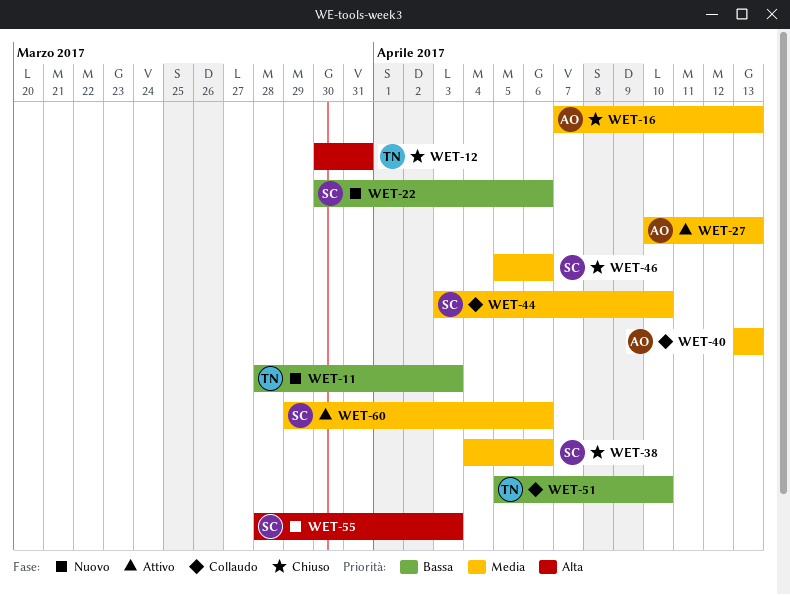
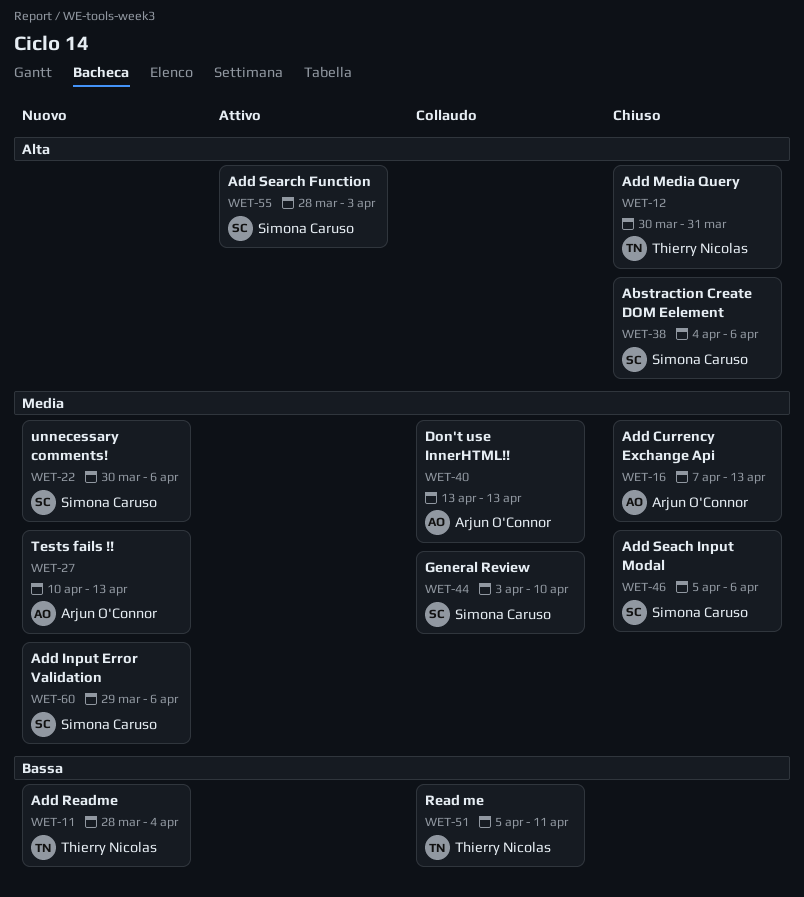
WET-11, due: Apr 3 -> Apr 4
WET-22, priority: Bassa -> Media
WET-27, status: Attivo -> Nuovo
WET-38, priority: Media -> Alta
WET-51, due: Apr 10 -> Apr 11
WET-55, status: Nuovo -> Attivo
WET-60, status: Attivo -> Nuovo

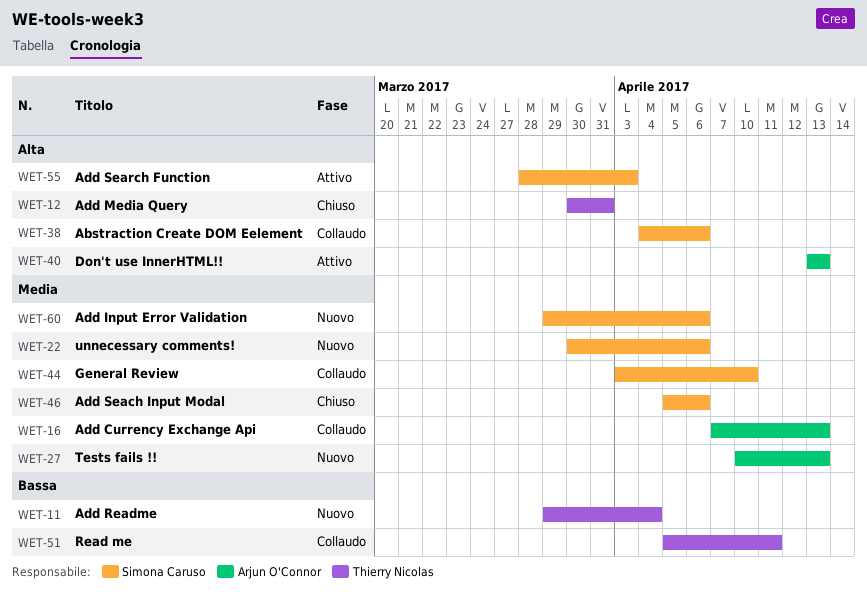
WET-11, start: Mar 28 -> Mar 29
WET-16, status: Chiuso -> Collaudo
WET-38, status: Chiuso -> Collaudo
WET-40, status: Collaudo -> Attivo
WET-40, priority: Media -> Alta

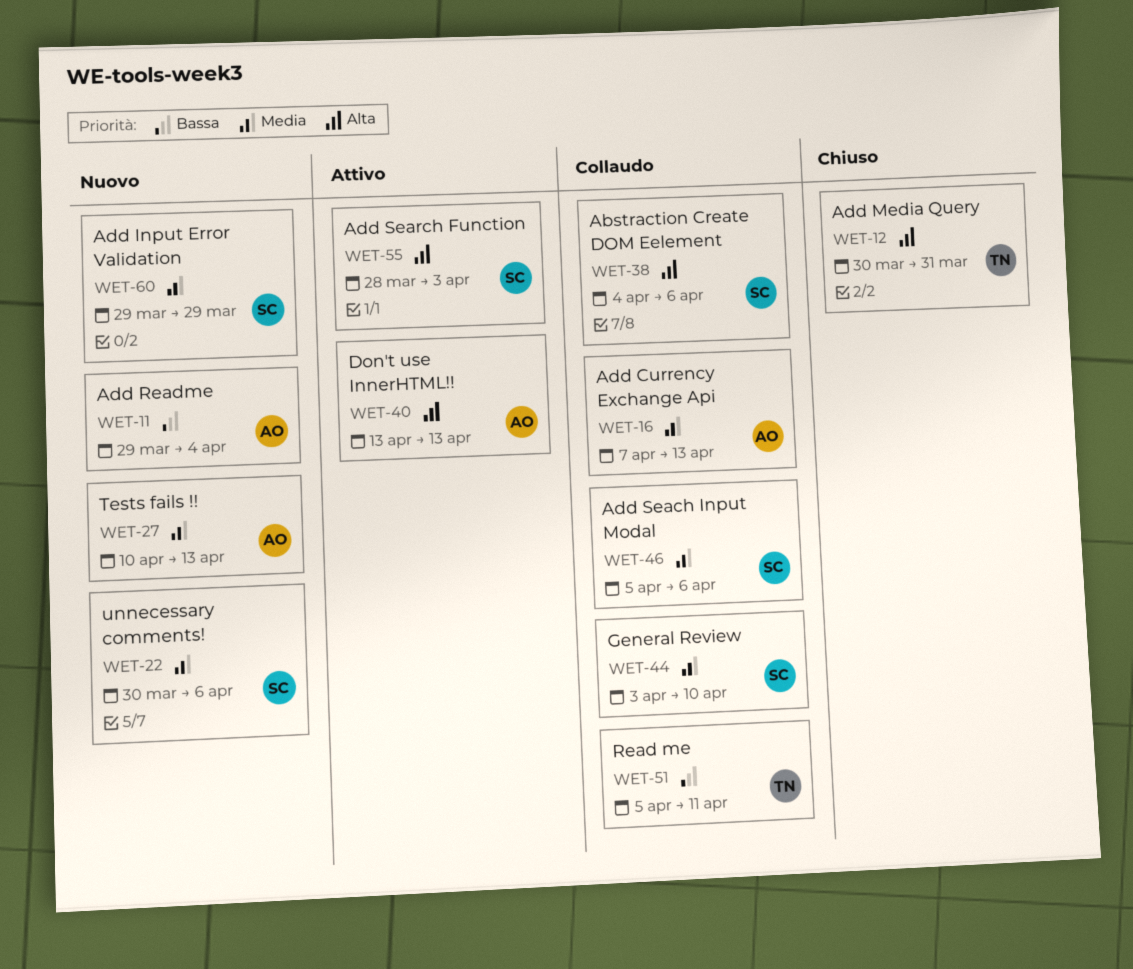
WET-11, owner: Thierry Nicolas -> Arjun O'Connor
WET-46, status: Chiuso -> Collaudo
WET-60, due: Apr 6 -> Mar 29

